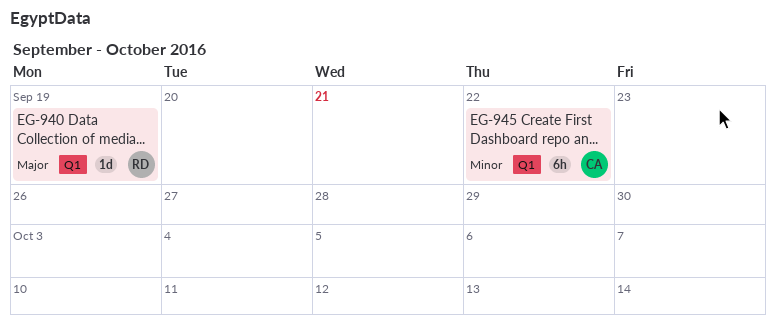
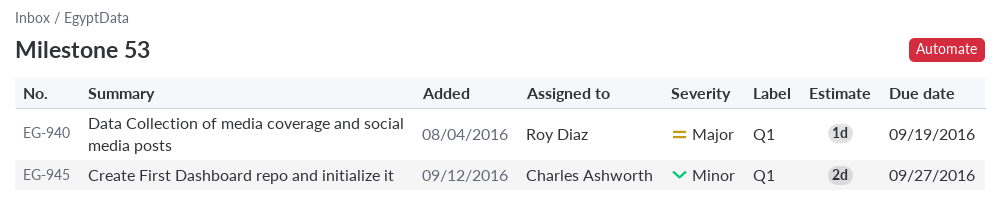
EG-945, estimate: 6h -> 2d
EG-945, due: Sep 22 -> Sep 27

